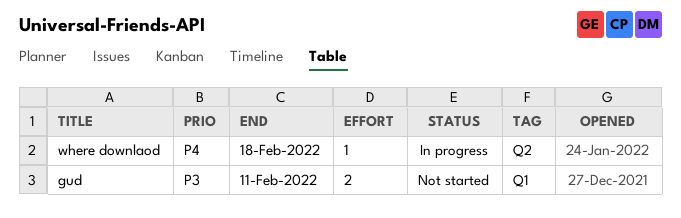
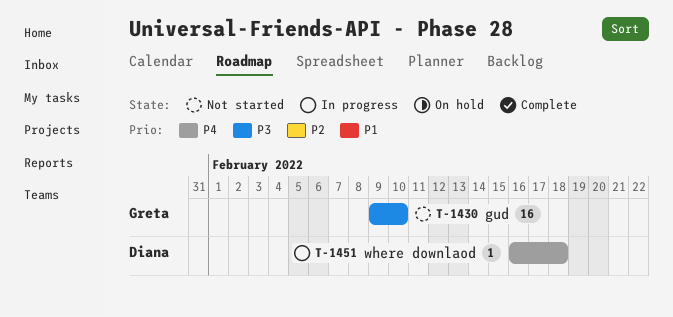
gud, estimate: 2 -> 16
gud, due: Feb 11 -> Feb 10

